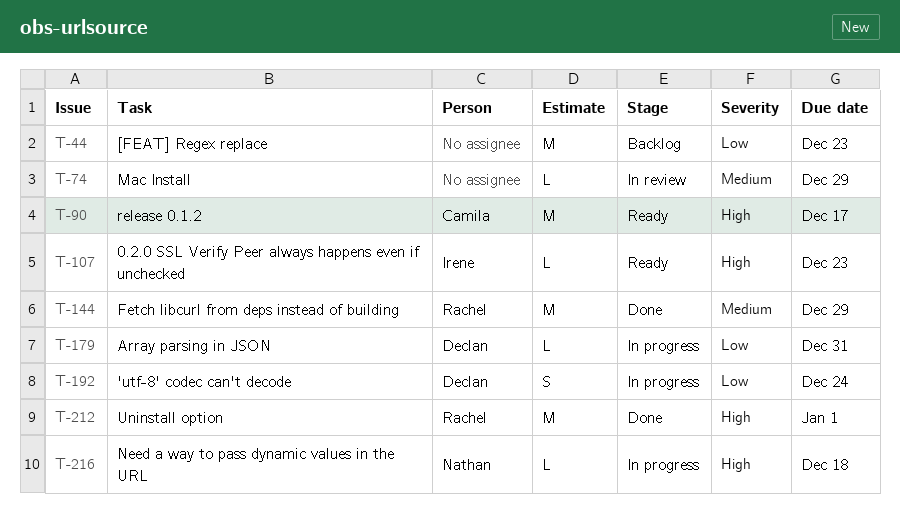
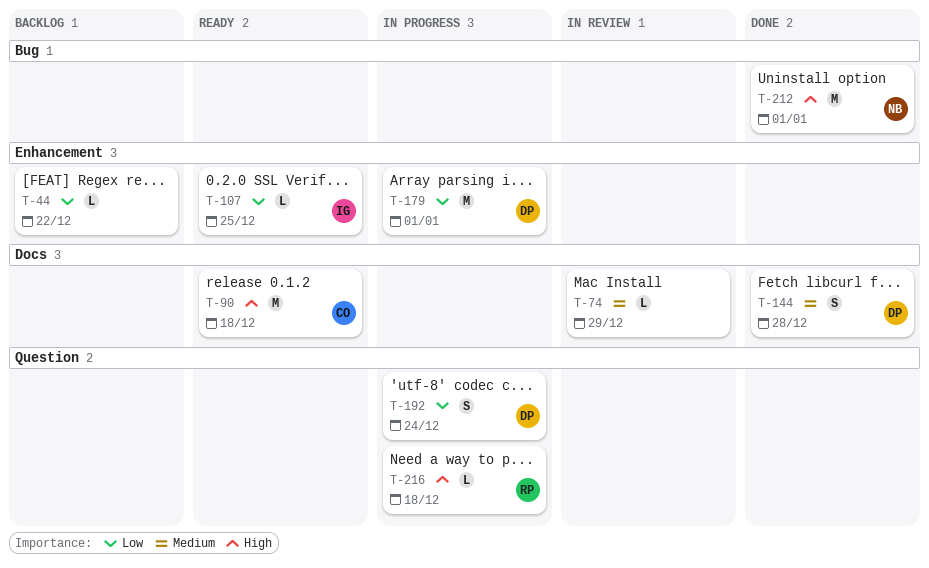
T-44, estimate: M -> L
T-44, due: Dec 23 -> Dec 22
T-90, due: Dec 17 -> Dec 18
T-107, priority: High -> Low
T-107, due: Dec 23 -> Dec 25
T-144, owner: Rachel -> Declan
T-144, estimate: M -> S
T-144, due: Dec 29 -> Dec 28
T-179, estimate: L -> M
T-179, due: Dec 31 -> Jan 1
T-212, owner: Rachel -> Nathan
T-216, owner: Nathan -> Rachel

